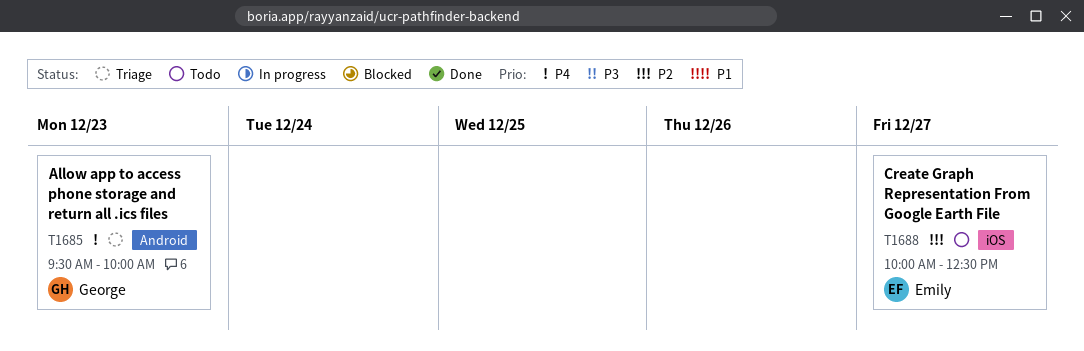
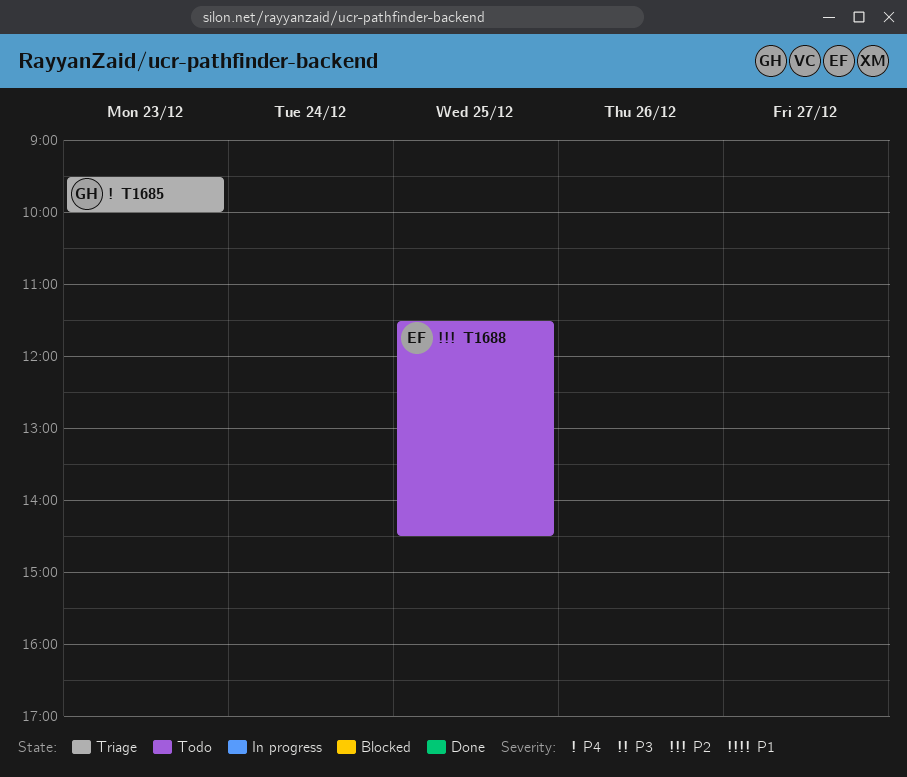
T1688, day: Dec 27 -> Dec 25
T1688, begins: 10:00 -> 11:30
T1688, ends: 12:30 -> 14:30

